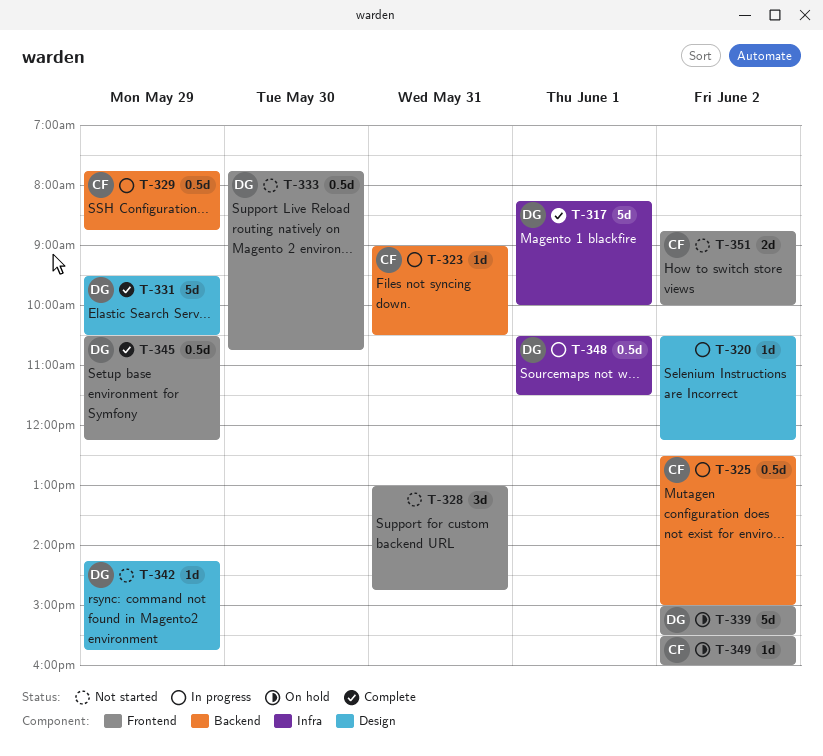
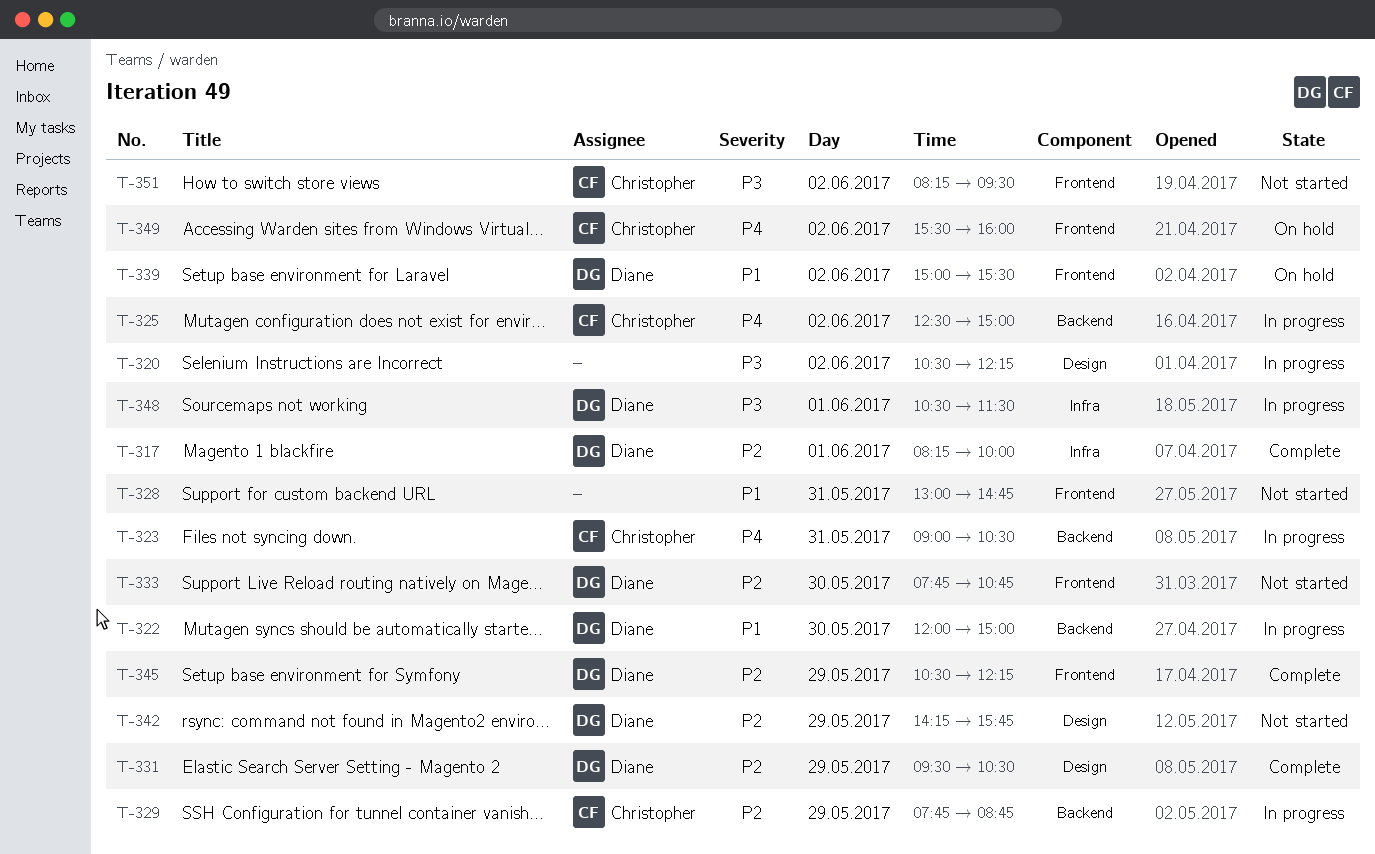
T-322: none -> present
T-351, begins: 08:45 -> 08:15
T-351, ends: 10:00 -> 09:30

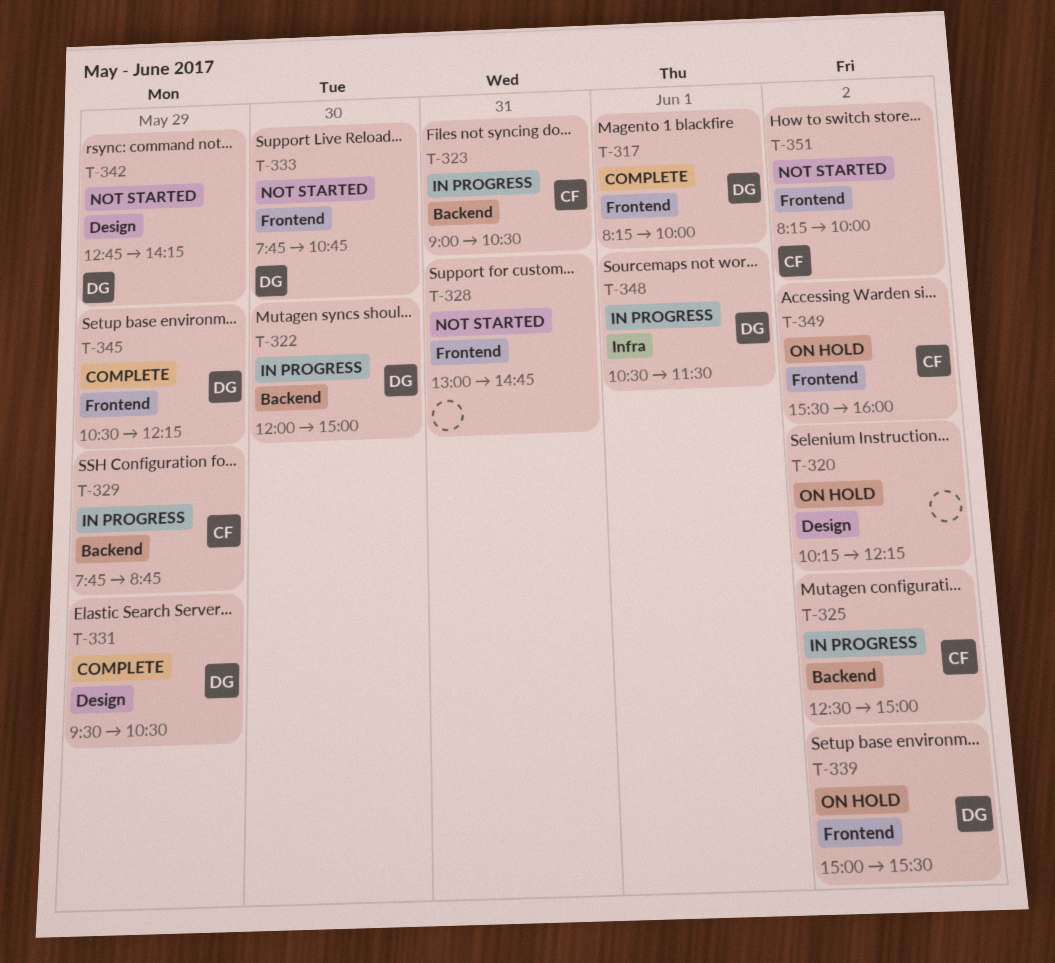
T-317, label: Infra -> Frontend
T-320, status: In progress -> On hold
T-320, begins: 10:30 -> 10:15
T-342, begins: 14:15 -> 12:45
T-342, ends: 15:45 -> 14:15
T-351, ends: 09:30 -> 10:00

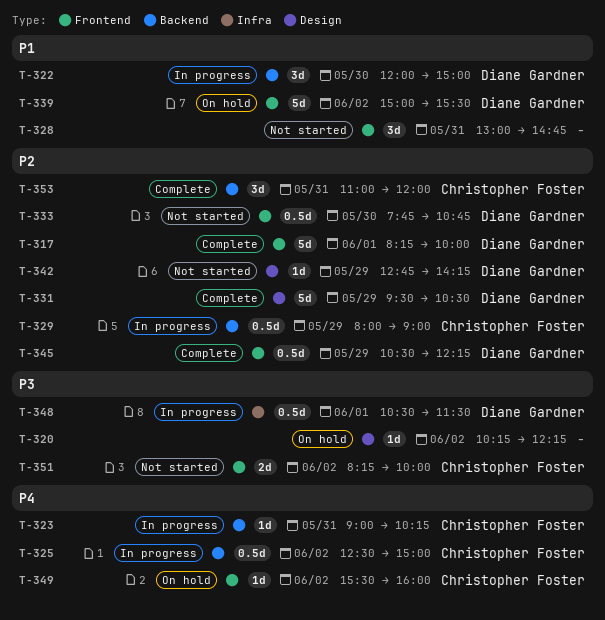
T-323, ends: 10:30 -> 10:15
T-329, begins: 07:45 -> 08:00
T-329, ends: 08:45 -> 09:00
T-353: none -> present

